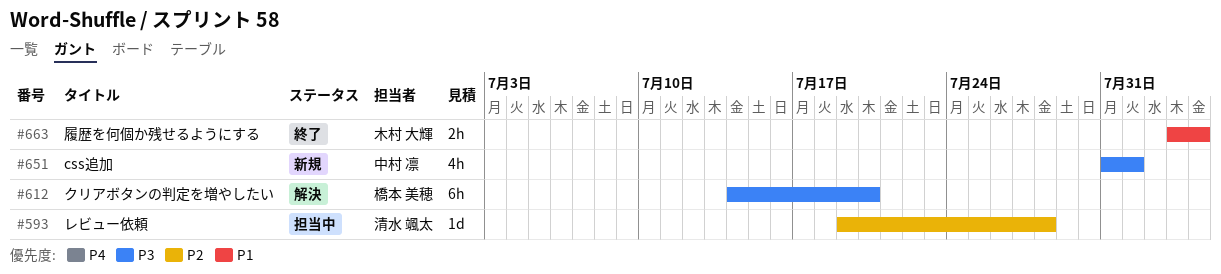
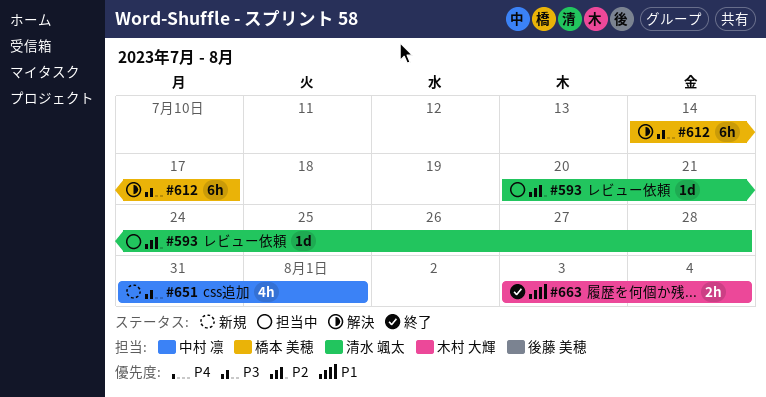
#593, start: Jul 19 -> Jul 20
#612, due: Jul 20 -> Jul 17

